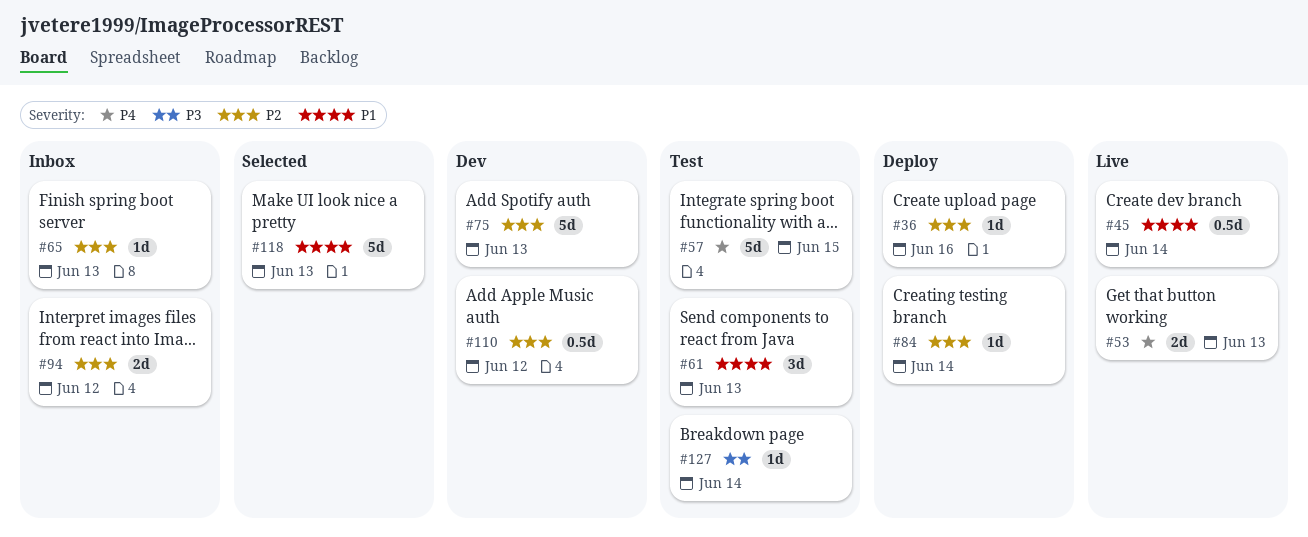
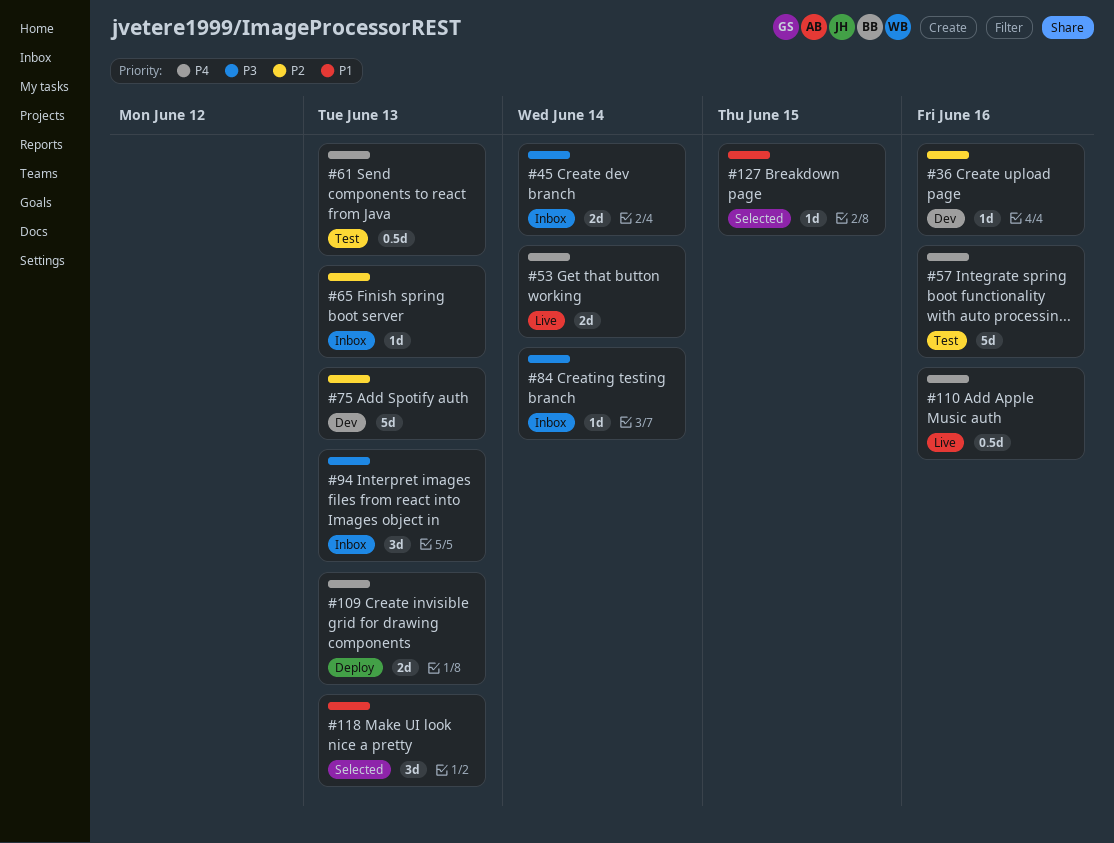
#36, status: Deploy -> Dev
#45, status: Live -> Inbox
#45, priority: P1 -> P3
#45, estimate: 0.5d -> 2d
#53, due: Jun 13 -> Jun 14
#57, due: Jun 15 -> Jun 16
#61, priority: P1 -> P4
#61, estimate: 3d -> 0.5d
#84, status: Deploy -> Inbox
#84, priority: P2 -> P3
#94, priority: P2 -> P3
#94, estimate: 2d -> 3d
#94, due: Jun 12 -> Jun 13
#109: none -> present
#110, status: Dev -> Live
#110, priority: P2 -> P4
#110, due: Jun 12 -> Jun 16
#118, estimate: 5d -> 3d
#127, status: Test -> Selected
#127, priority: P3 -> P1
#127, due: Jun 14 -> Jun 15

